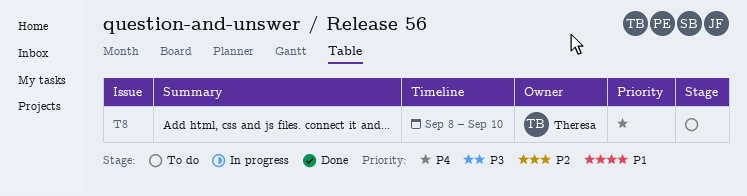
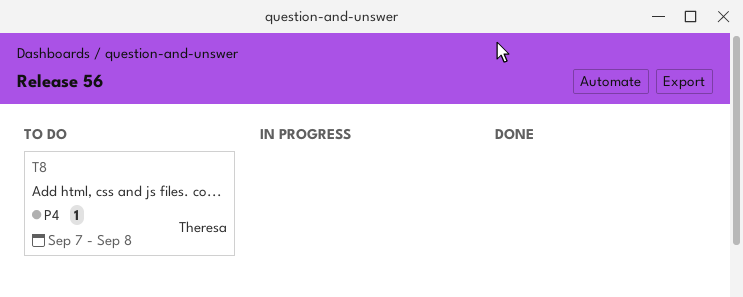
T8, start: Sep 8 -> Sep 7
T8, due: Sep 10 -> Sep 8

